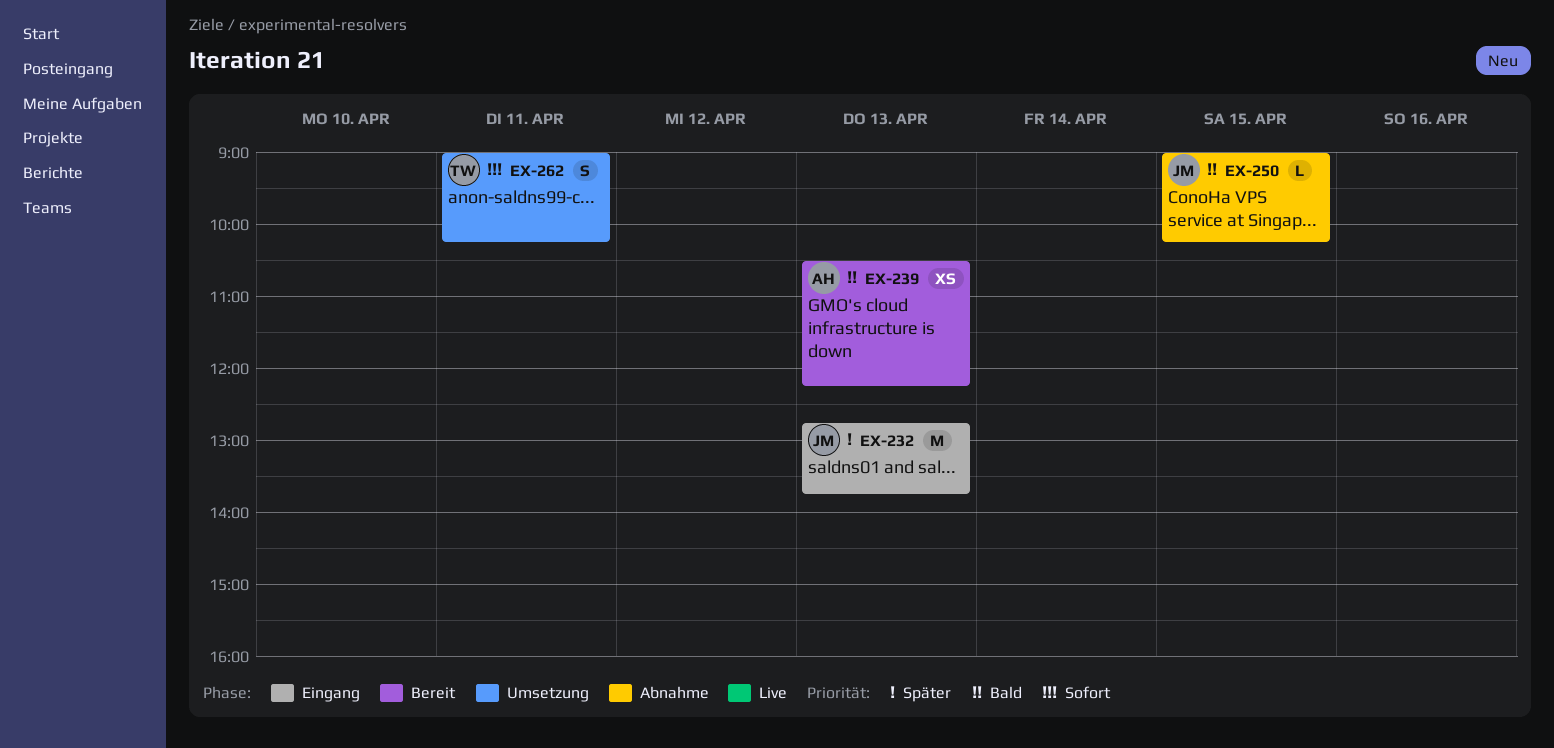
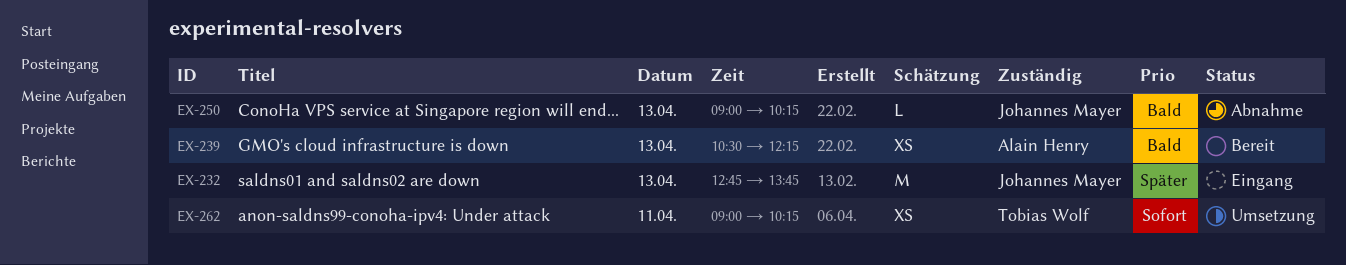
EX-250, day: Apr 15 -> Apr 13
EX-262, estimate: S -> XS

